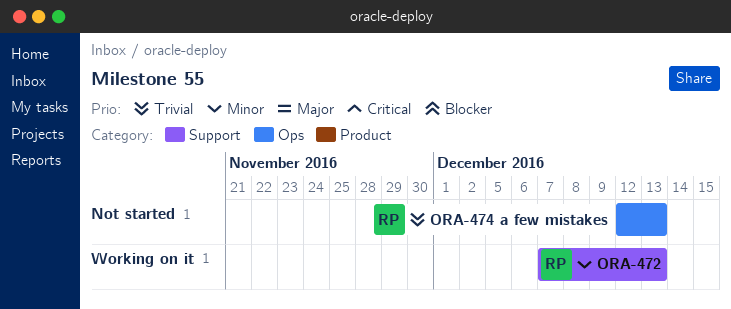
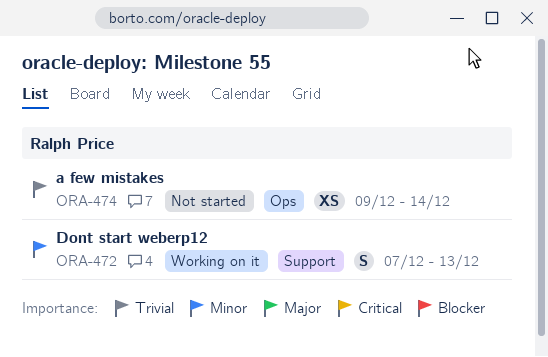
ORA-474, start: Dec 12 -> Dec 9
ORA-474, due: Dec 13 -> Dec 14

